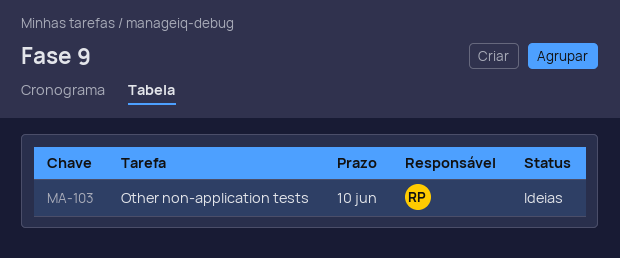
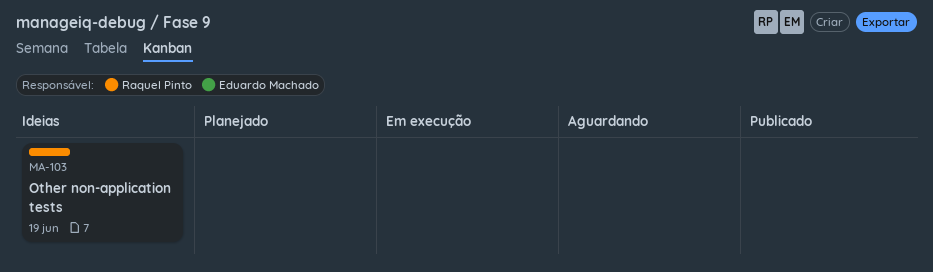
MA-103, due: Jun 10 -> Jun 19

